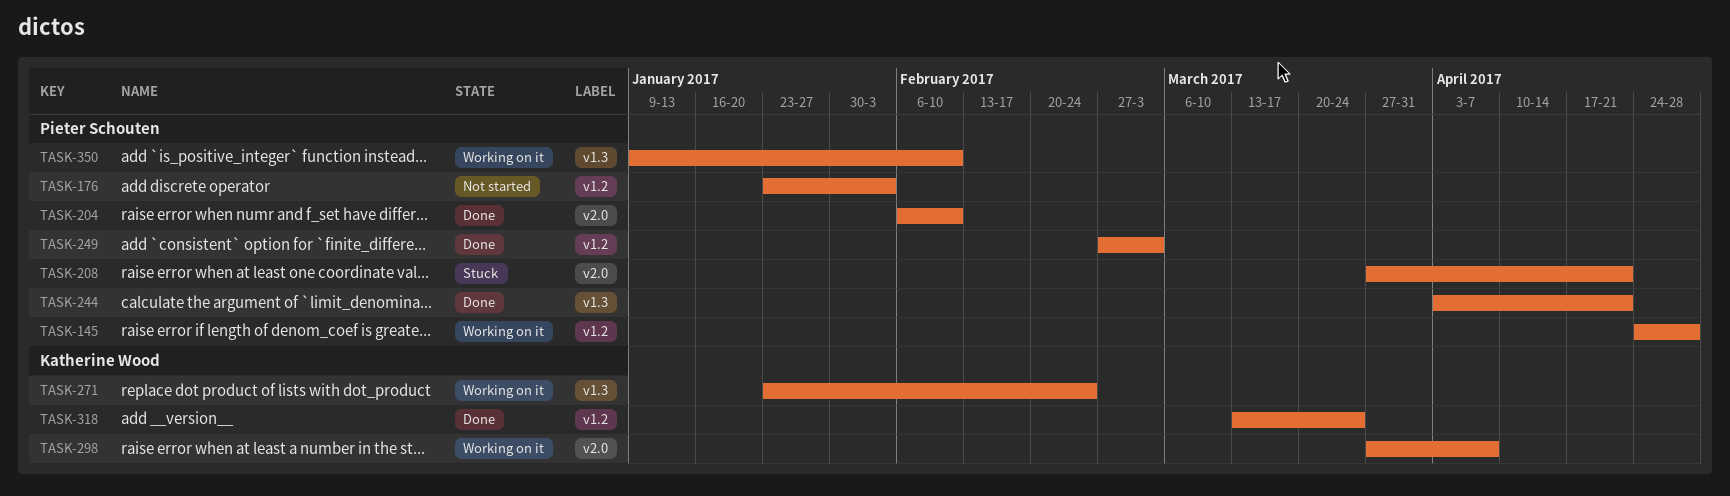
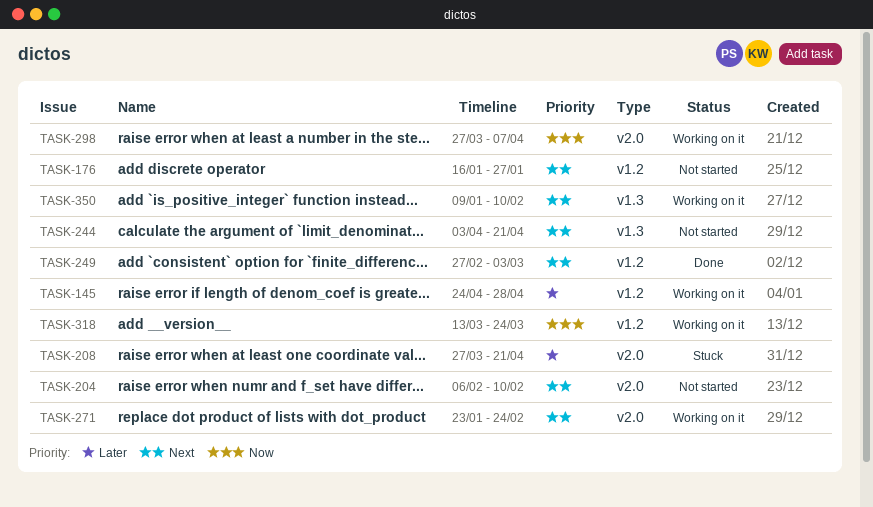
TASK-176, start: Jan 23 -> Jan 16
TASK-176, due: Feb 3 -> Jan 27
TASK-204, status: Done -> Not started
TASK-244, status: Done -> Not started
TASK-271, label: v1.3 -> v2.0
TASK-318, status: Done -> Working on it

